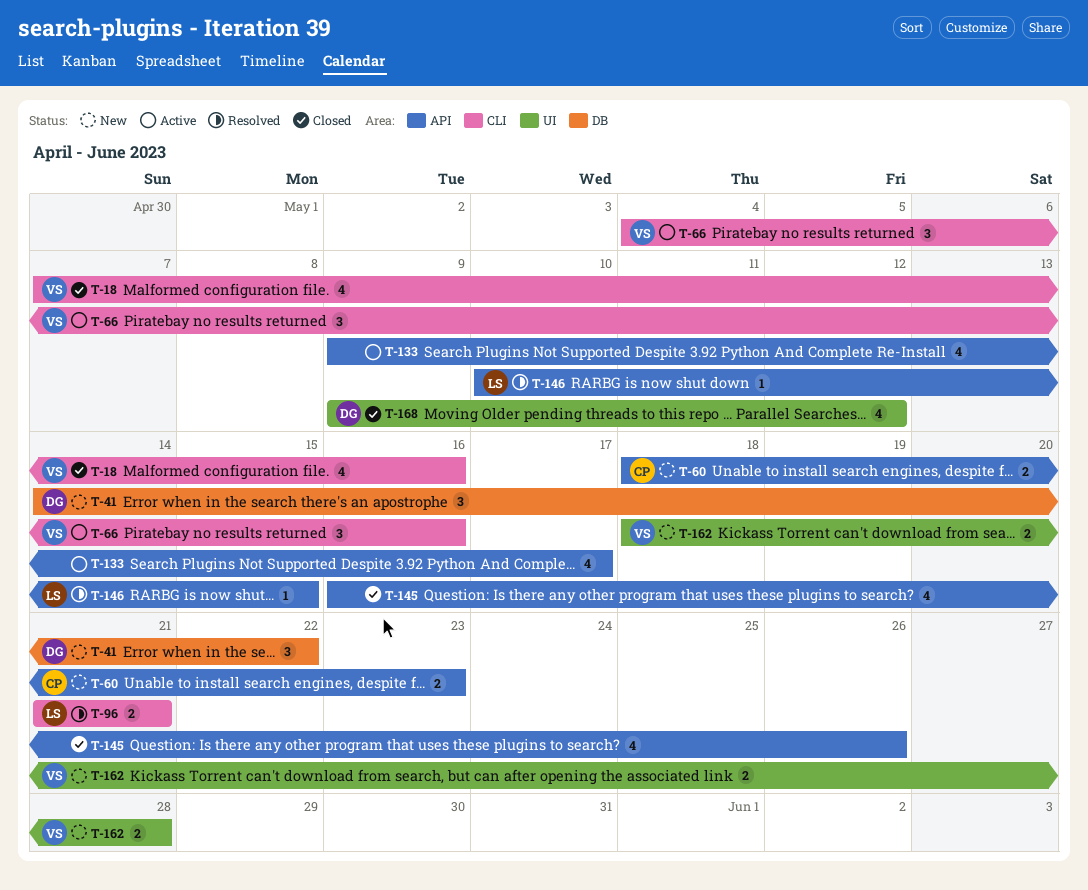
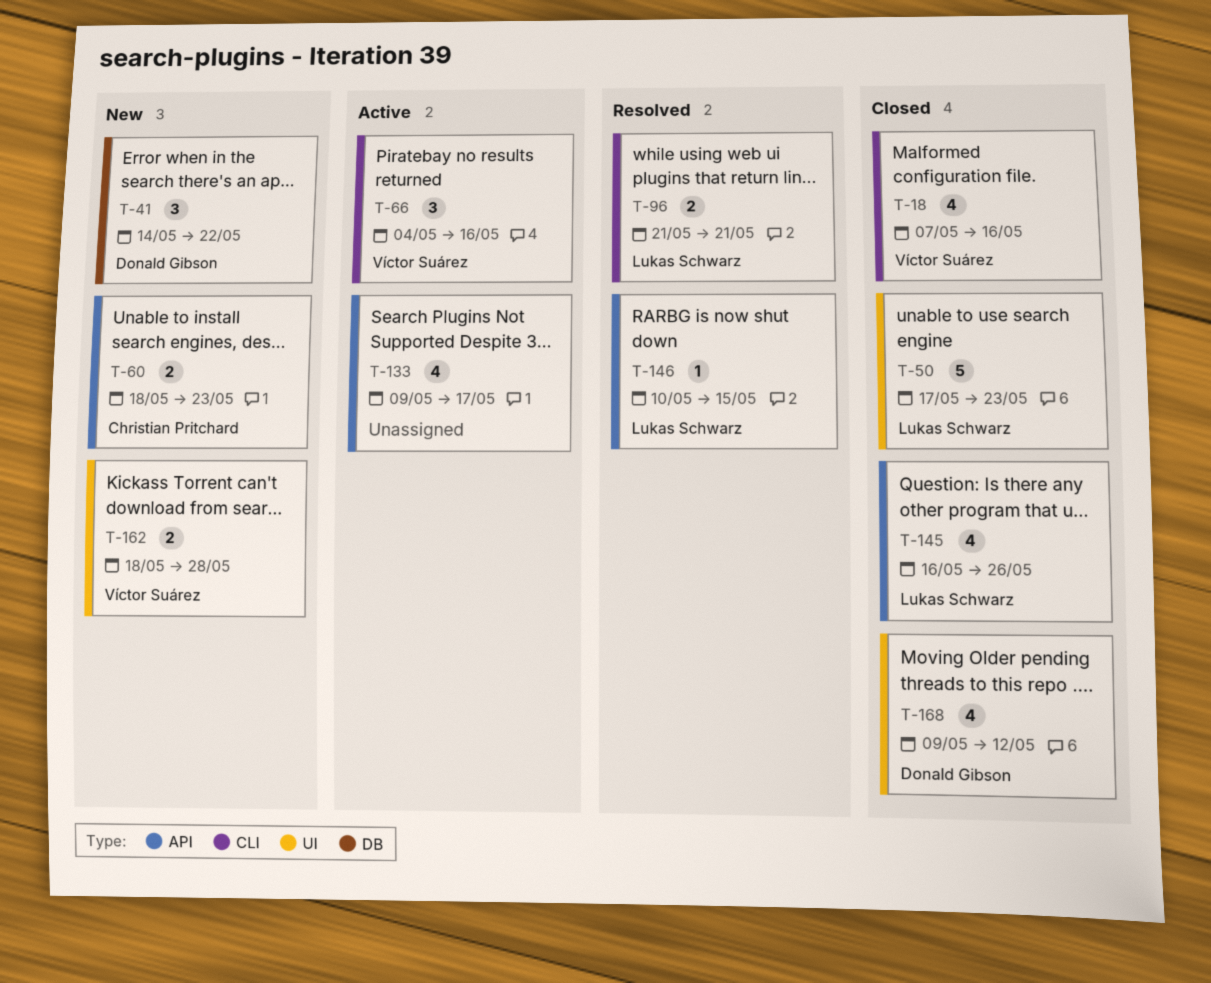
T-50: none -> present
T-145, owner: none -> Lukas Schwarz

